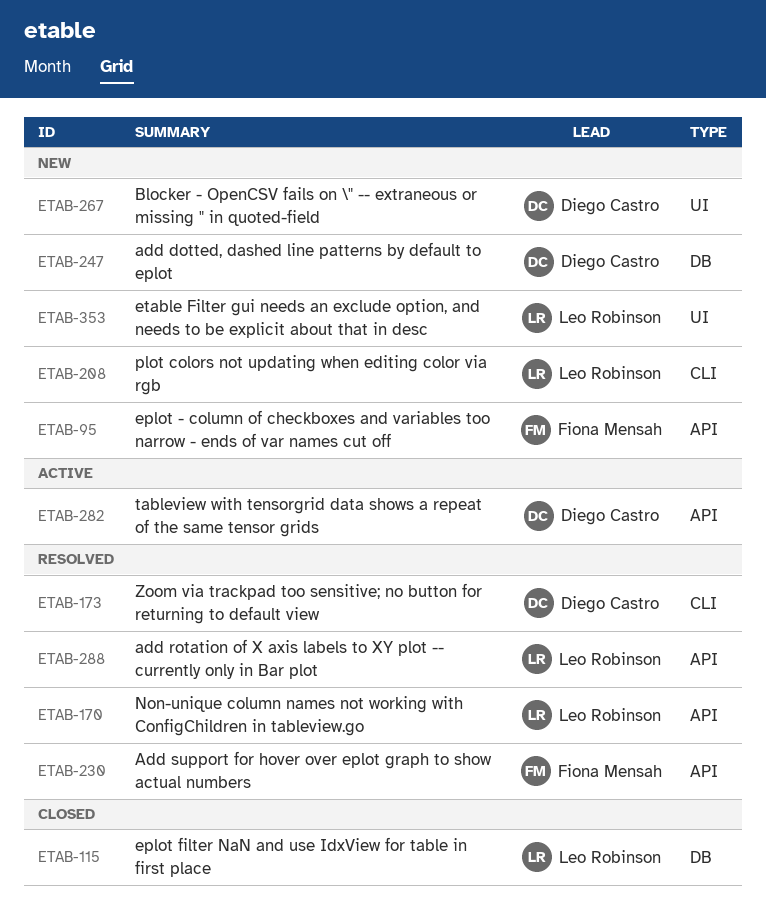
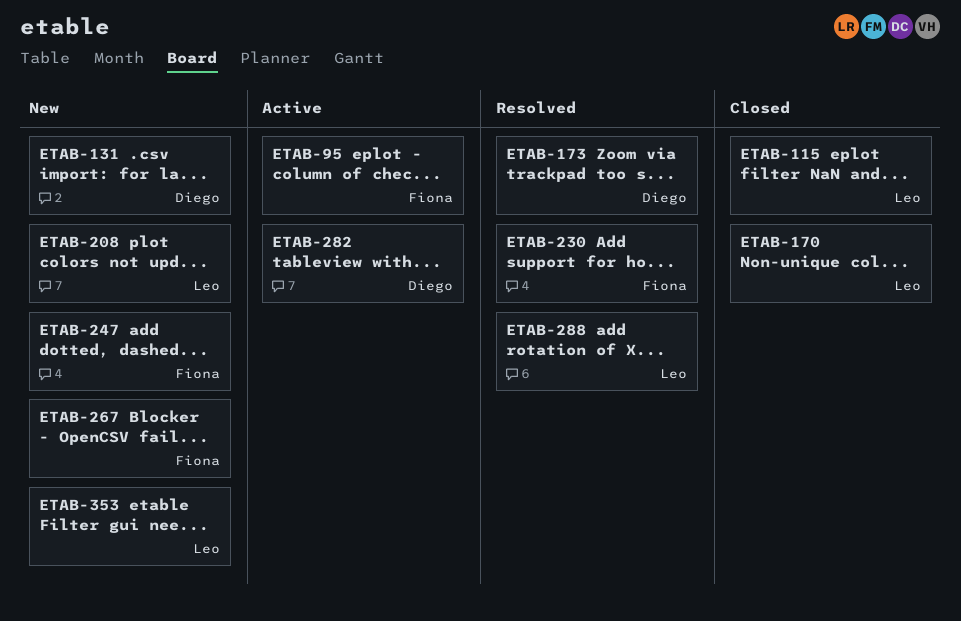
ETAB-95, status: New -> Active
ETAB-131: none -> present
ETAB-170, status: Resolved -> Closed
ETAB-247, owner: Diego Castro -> Fiona Mensah
ETAB-267, owner: Diego Castro -> Fiona Mensah

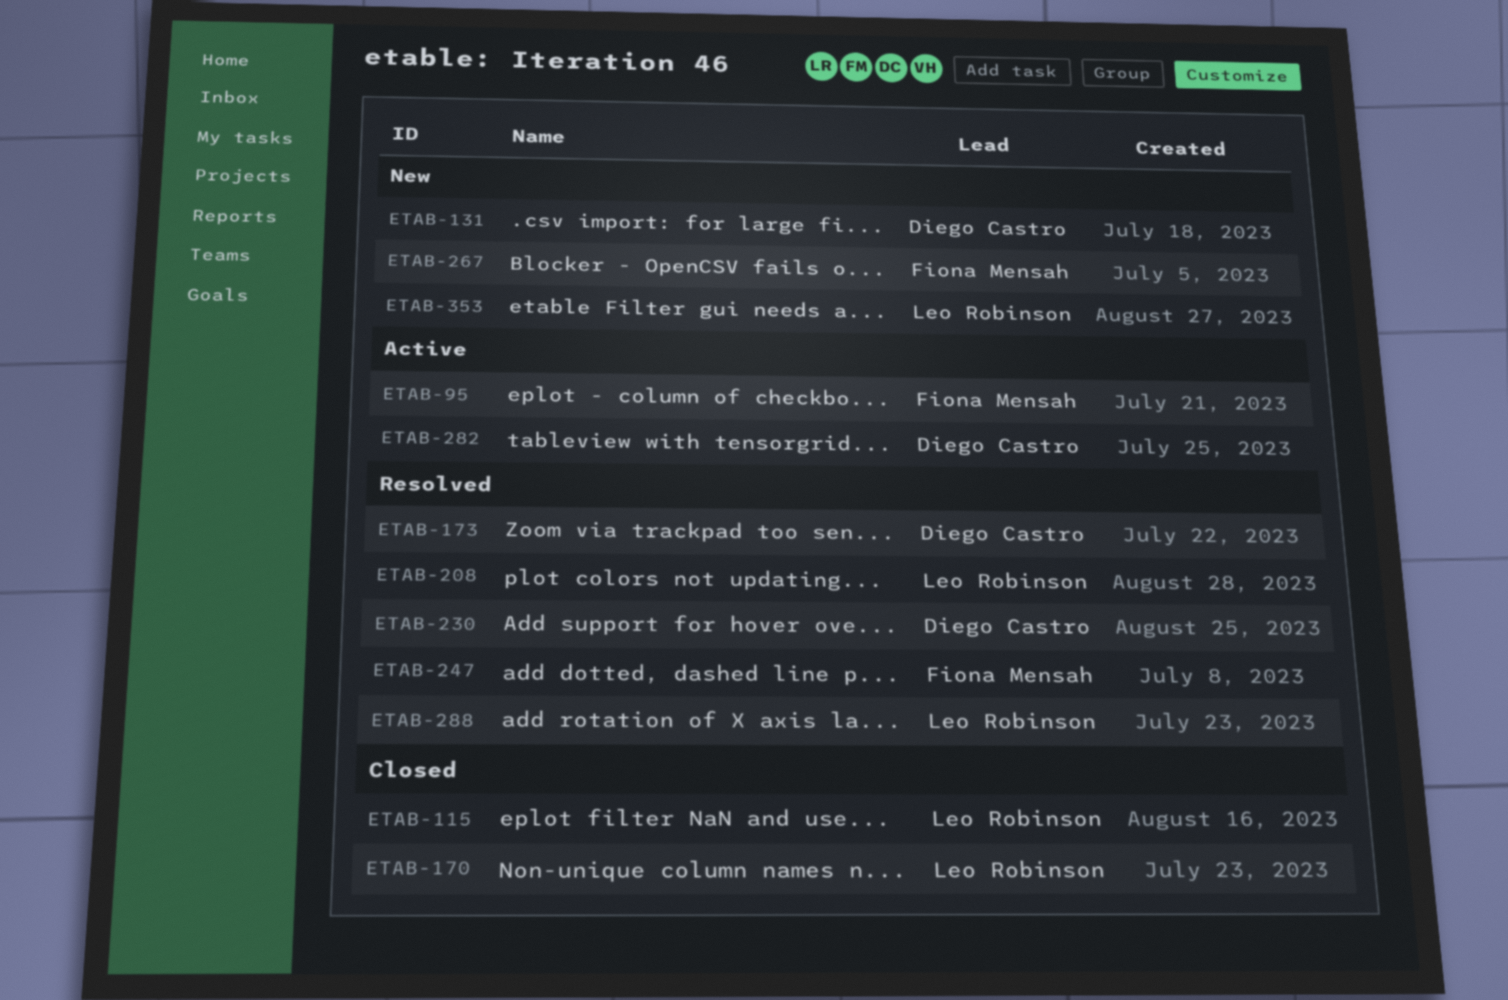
ETAB-208, status: New -> Resolved
ETAB-230, owner: Fiona Mensah -> Diego Castro
ETAB-247, status: New -> Resolved

